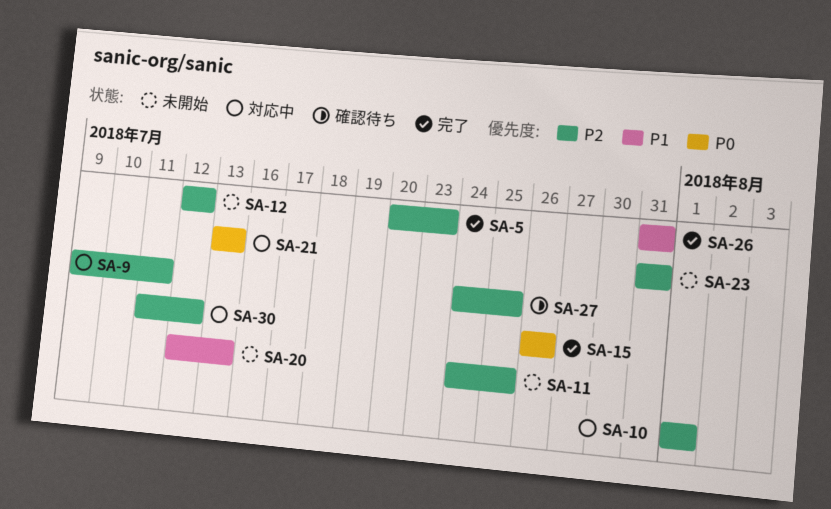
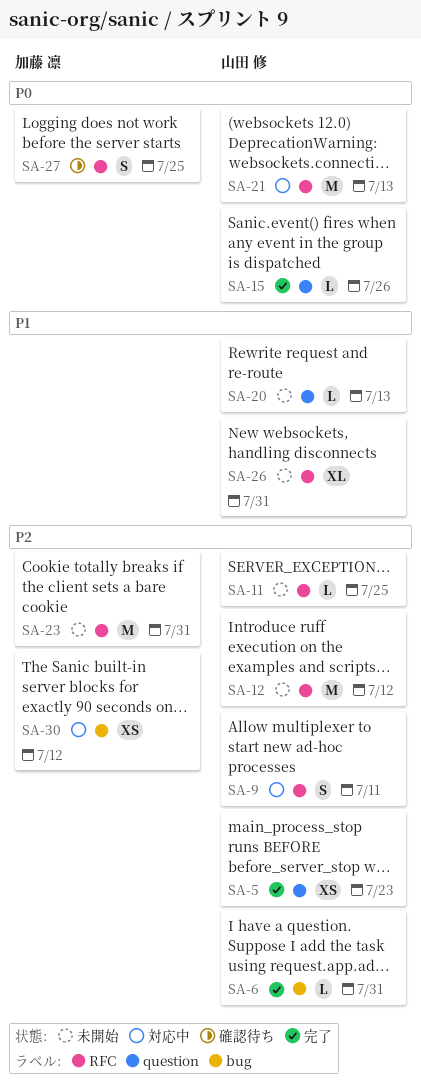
SA-6: none -> present
SA-10: present -> none
SA-26, status: 完了 -> 未開始
SA-27, priority: P2 -> P0

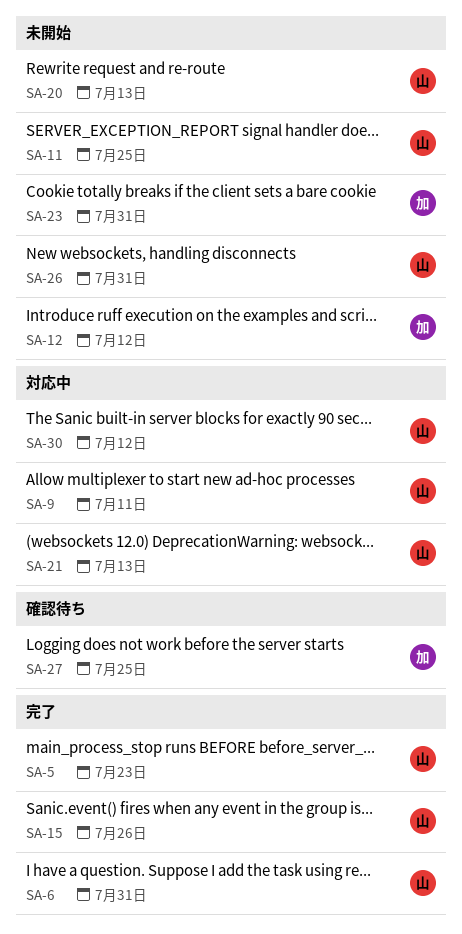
SA-12, owner: 山田 修 -> 加藤 凛
SA-30, owner: 加藤 凛 -> 山田 修

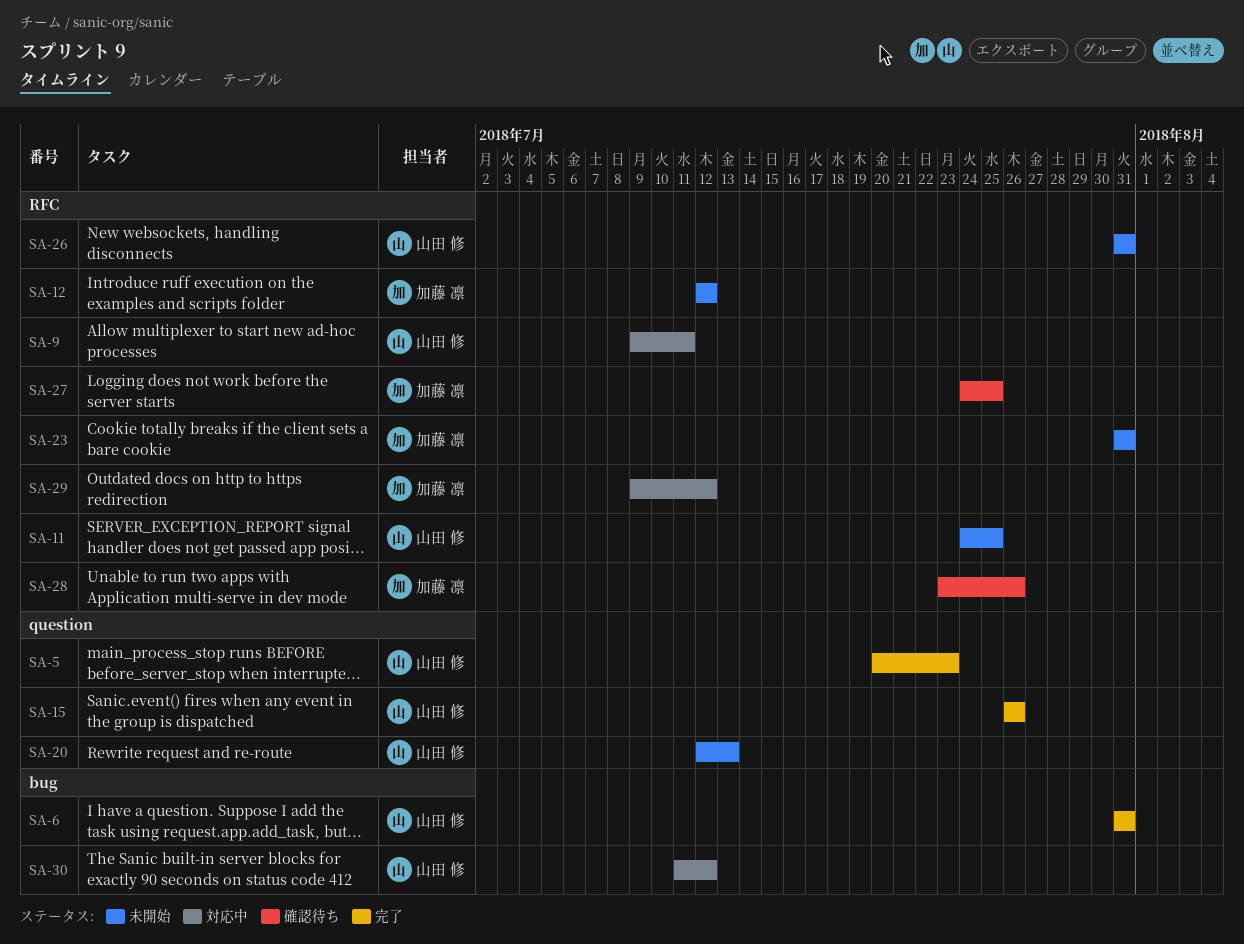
SA-21: present -> none
SA-28: none -> present
SA-29: none -> present

